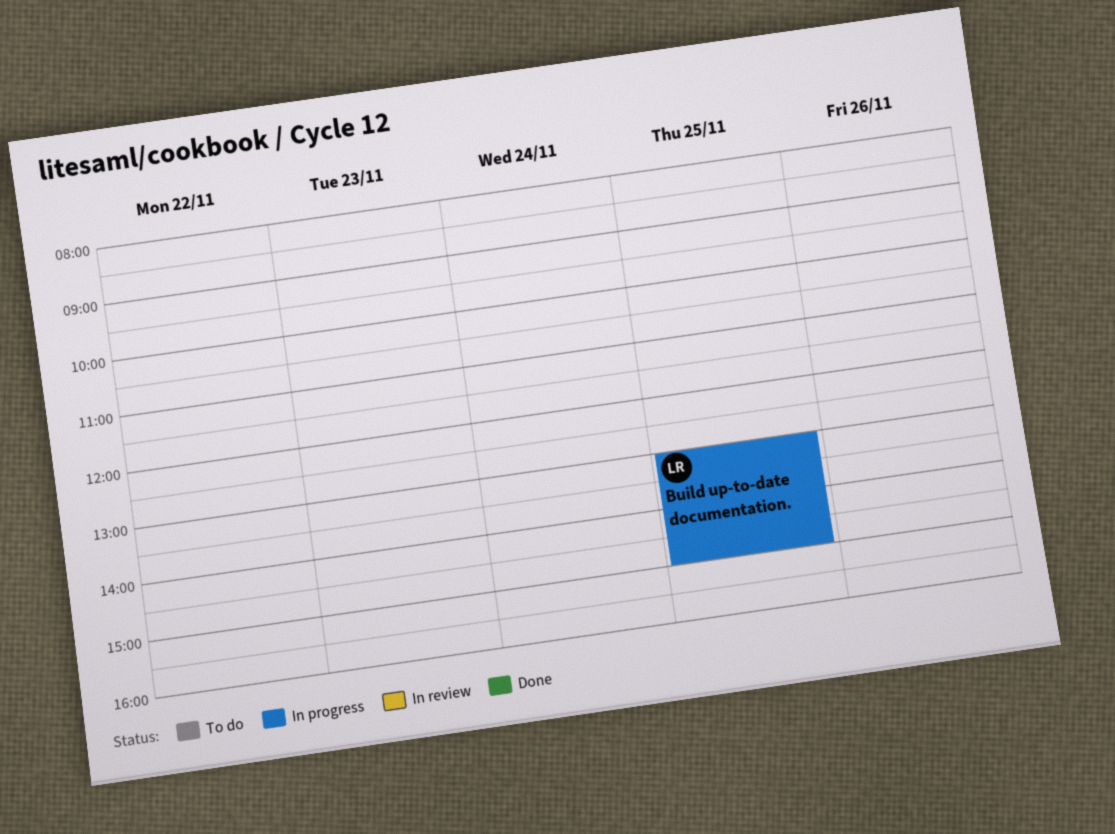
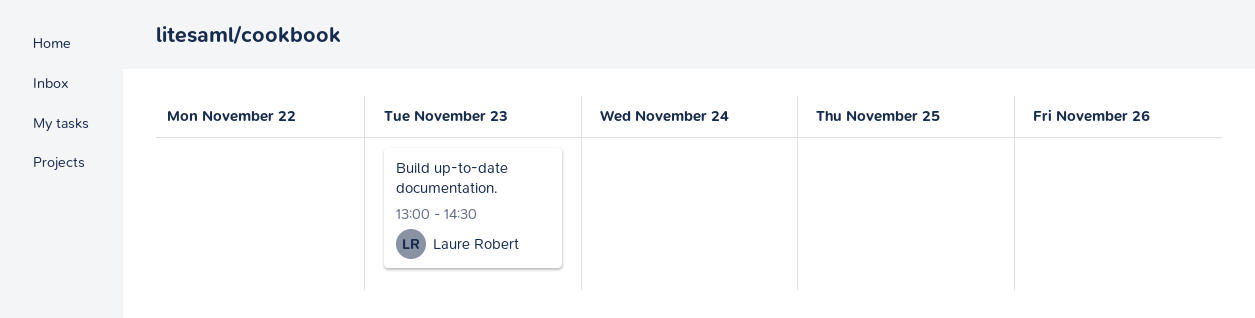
Build up-to-date documentation., day: Nov 25 -> Nov 23
Build up-to-date documentation., ends: 15:00 -> 14:30

